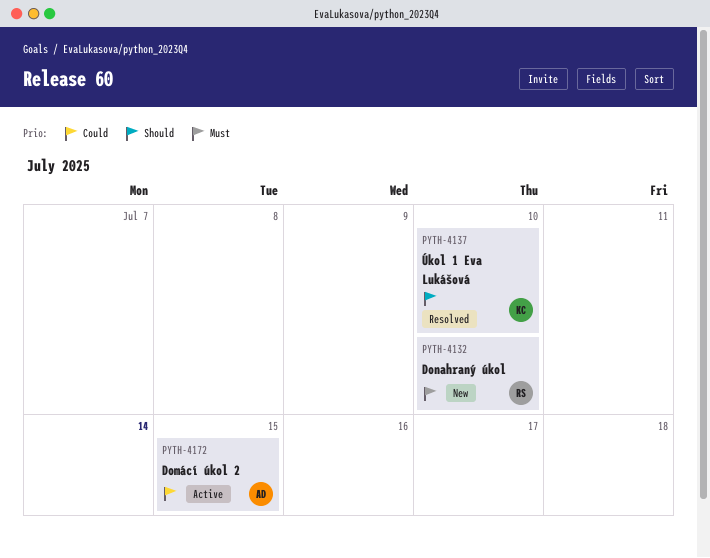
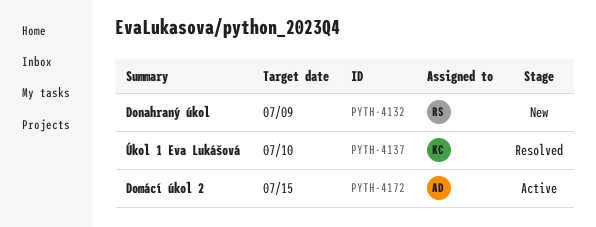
PYTH-4132, due: Jul 10 -> Jul 9

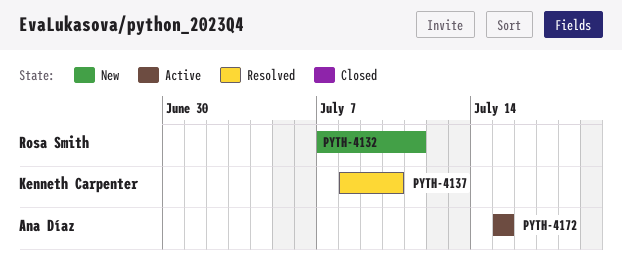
PYTH-4132, due: Jul 9 -> Jul 11

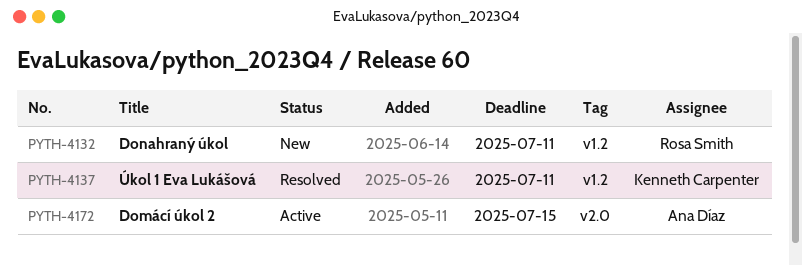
PYTH-4137, due: Jul 10 -> Jul 11

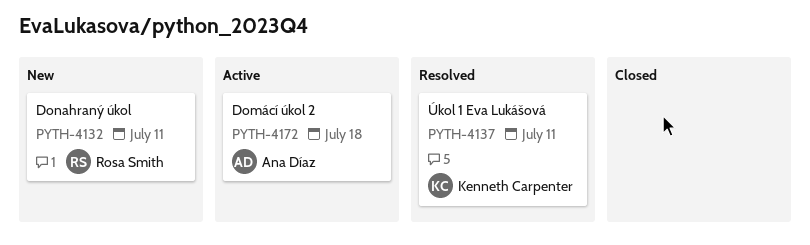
PYTH-4172, due: Jul 15 -> Jul 18

